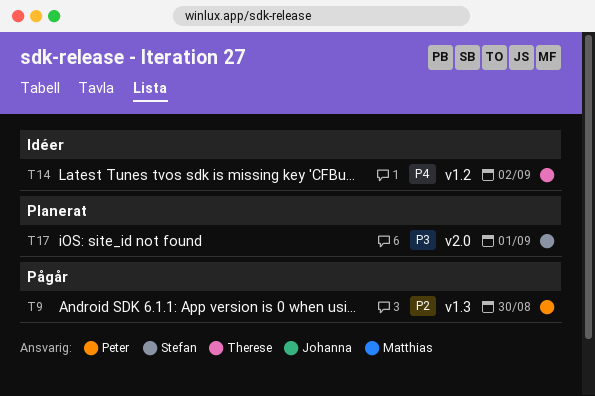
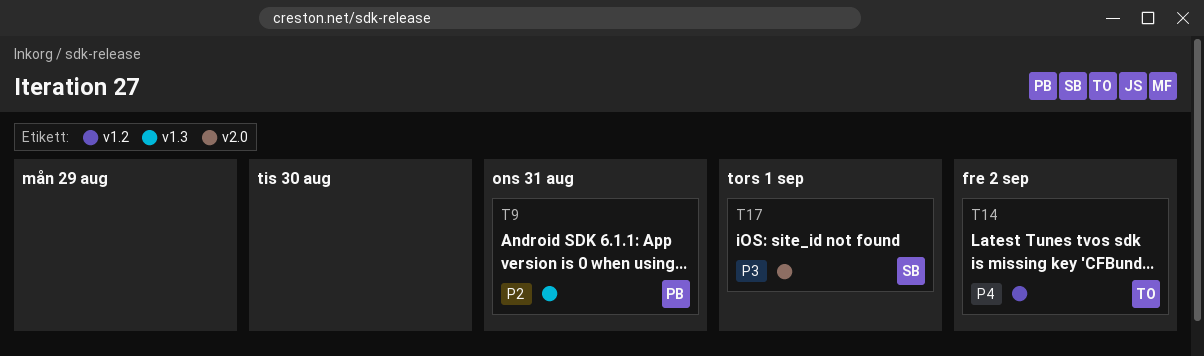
T9, due: Aug 30 -> Aug 31

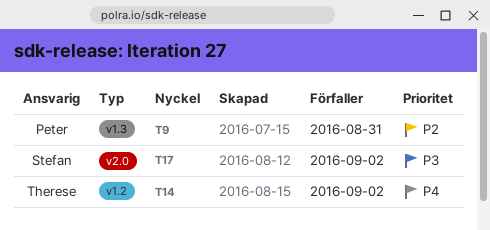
T17, due: Sep 1 -> Sep 2

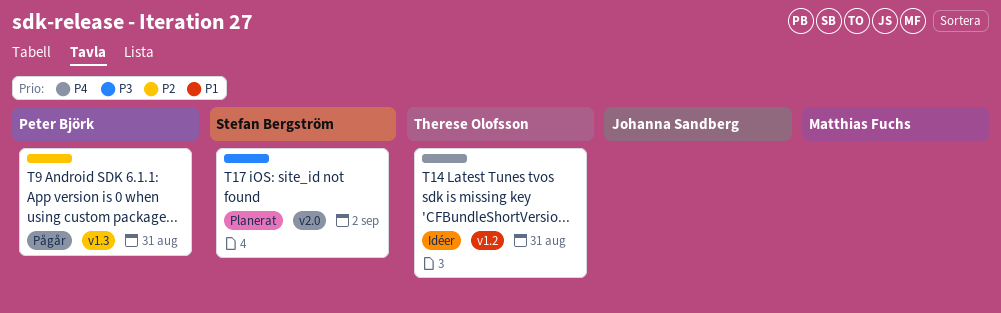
T14, due: Sep 2 -> Aug 31

